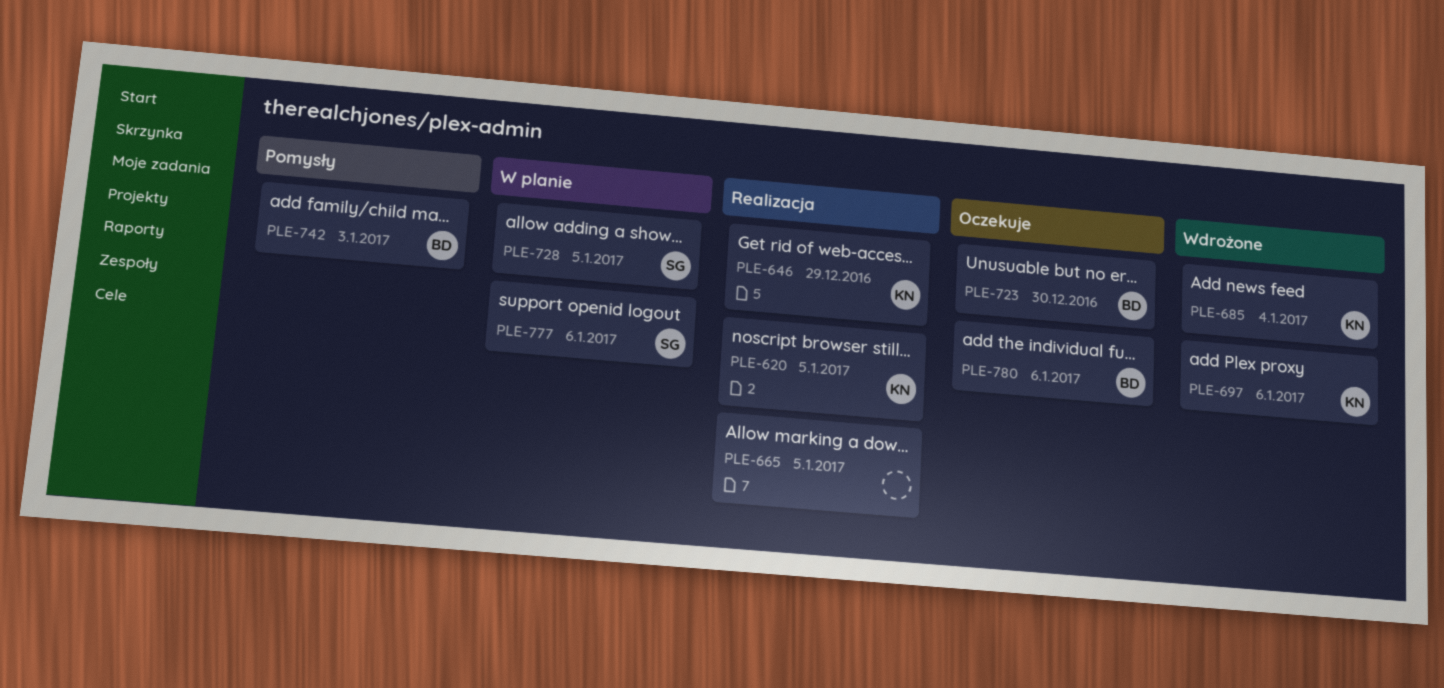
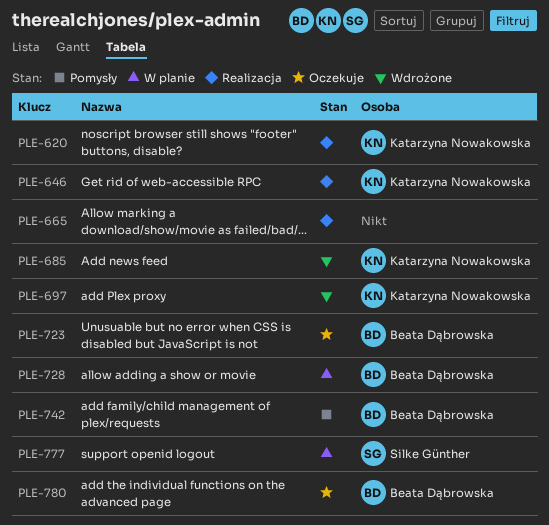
PLE-728, owner: Silke Günther -> Beata Dąbrowska

